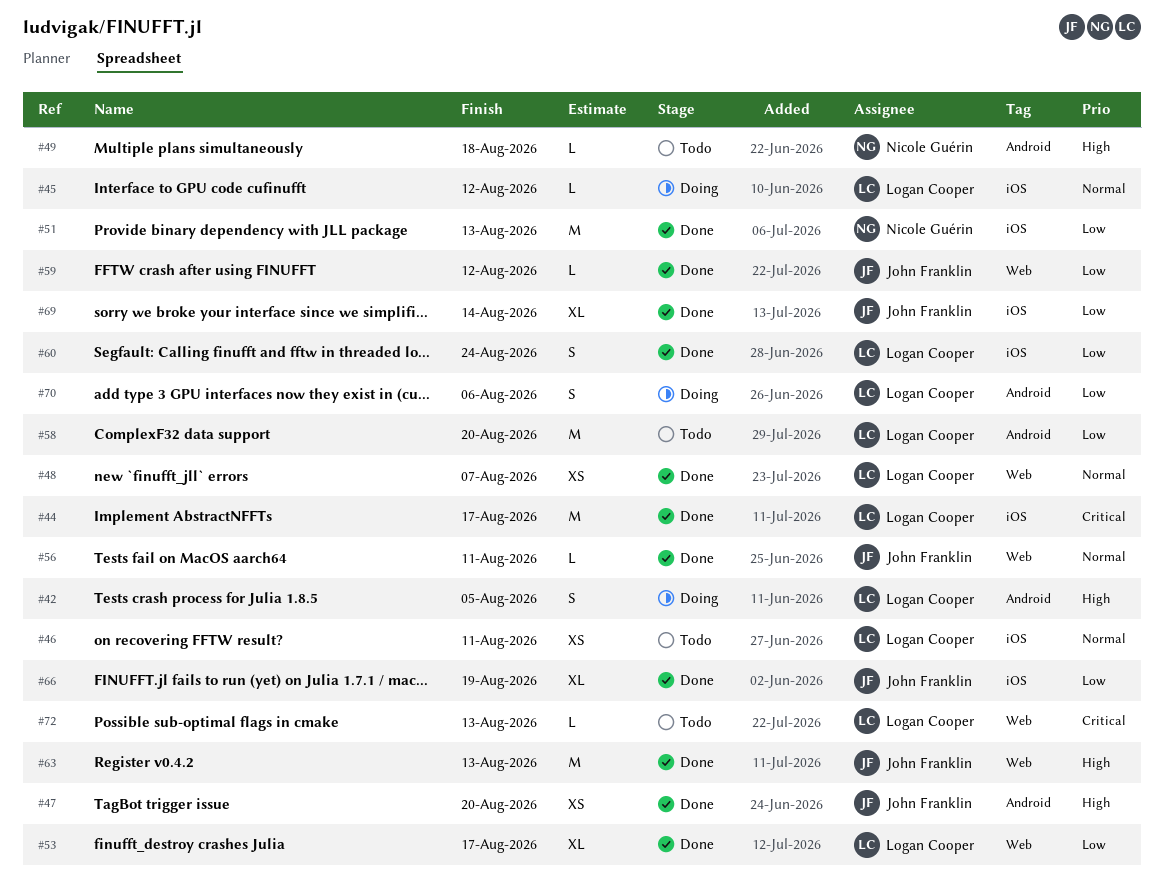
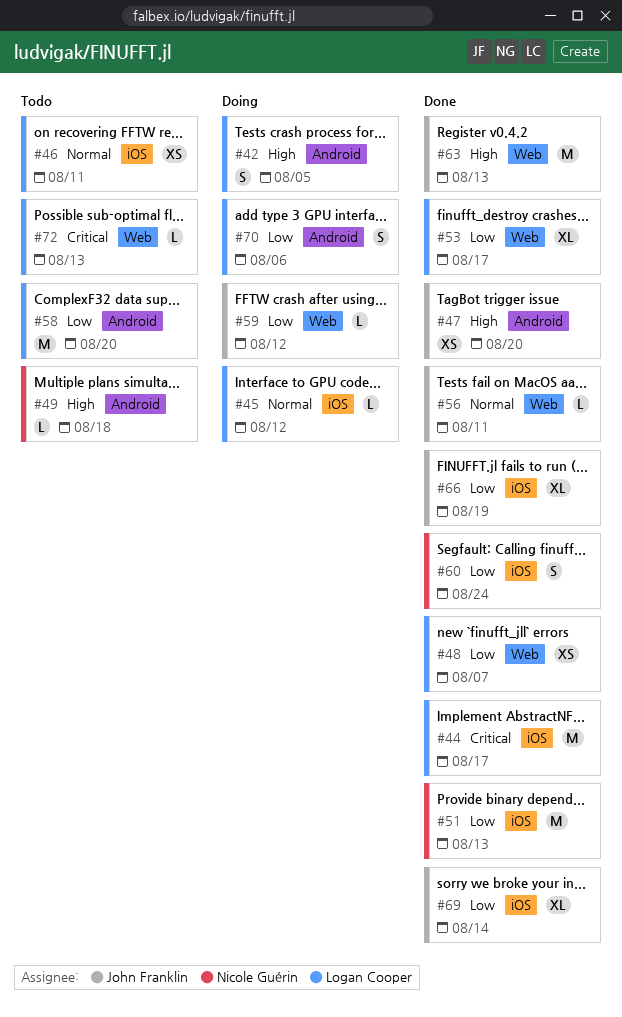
#48, priority: Normal -> Low
#59, status: Done -> Doing
#60, owner: Logan Cooper -> Nicole Guérin

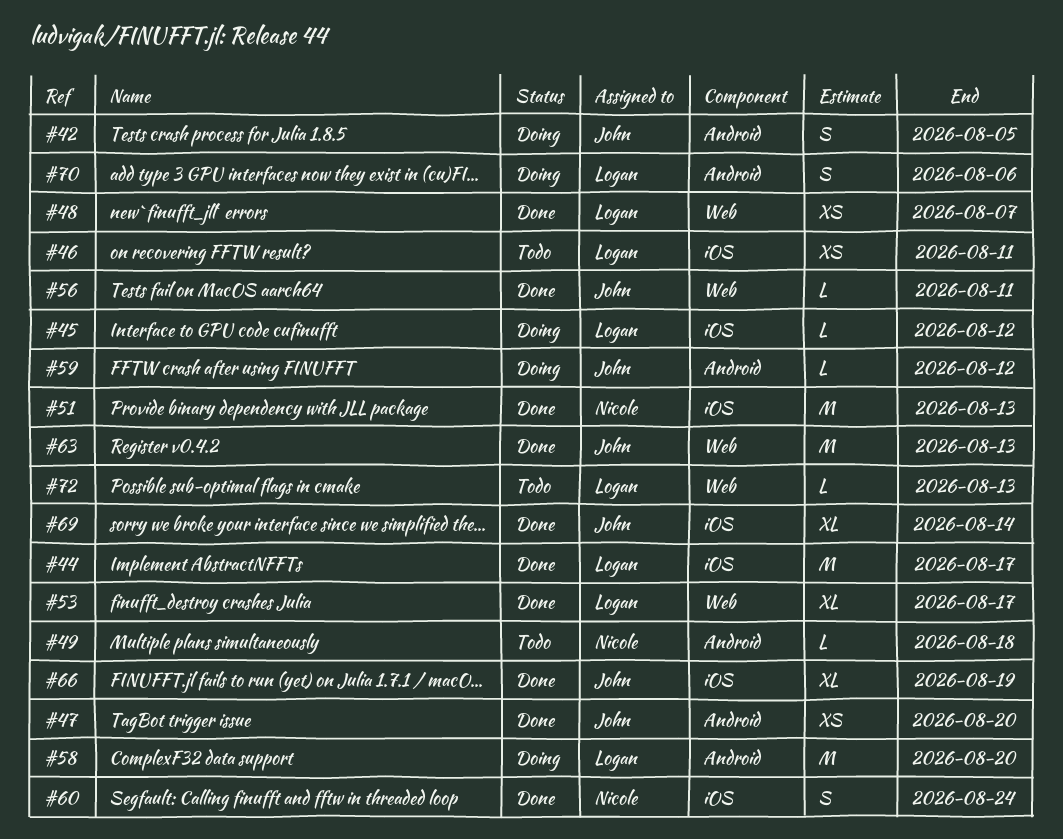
#42, owner: Logan Cooper -> John Franklin
#58, status: Todo -> Doing
#59, label: Web -> Android

